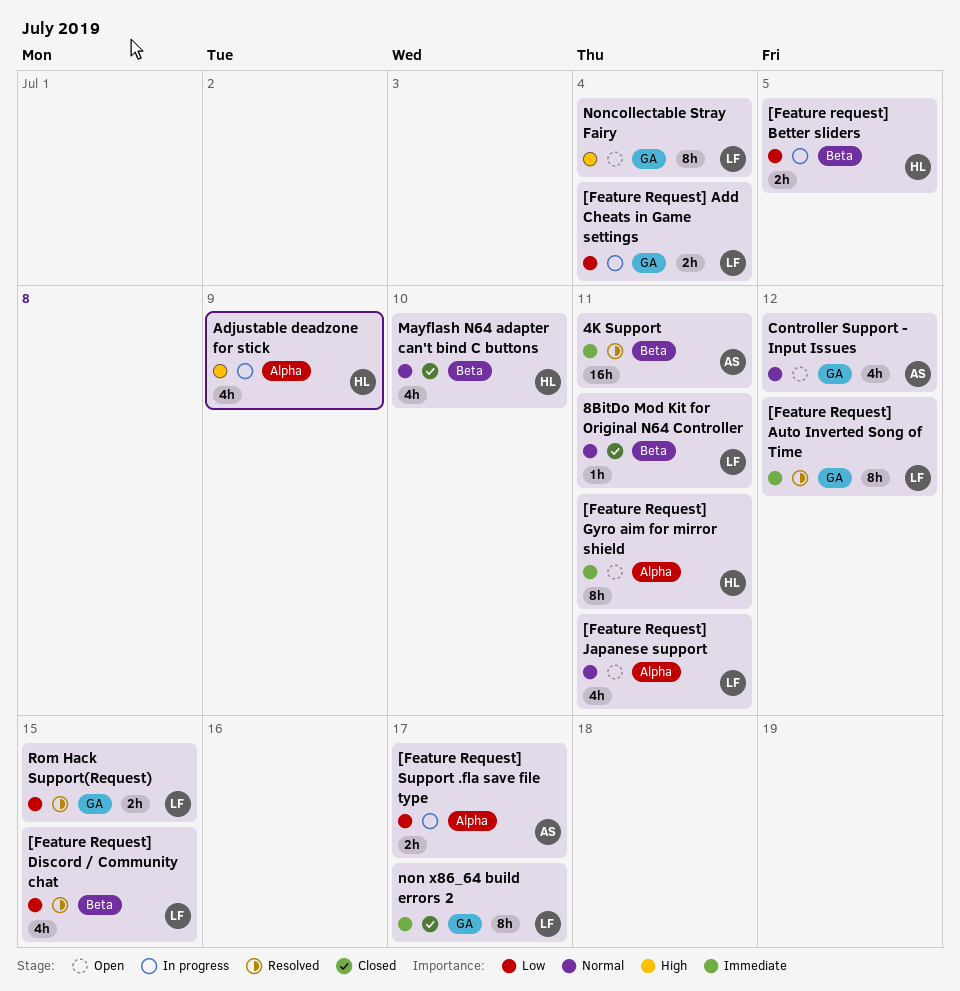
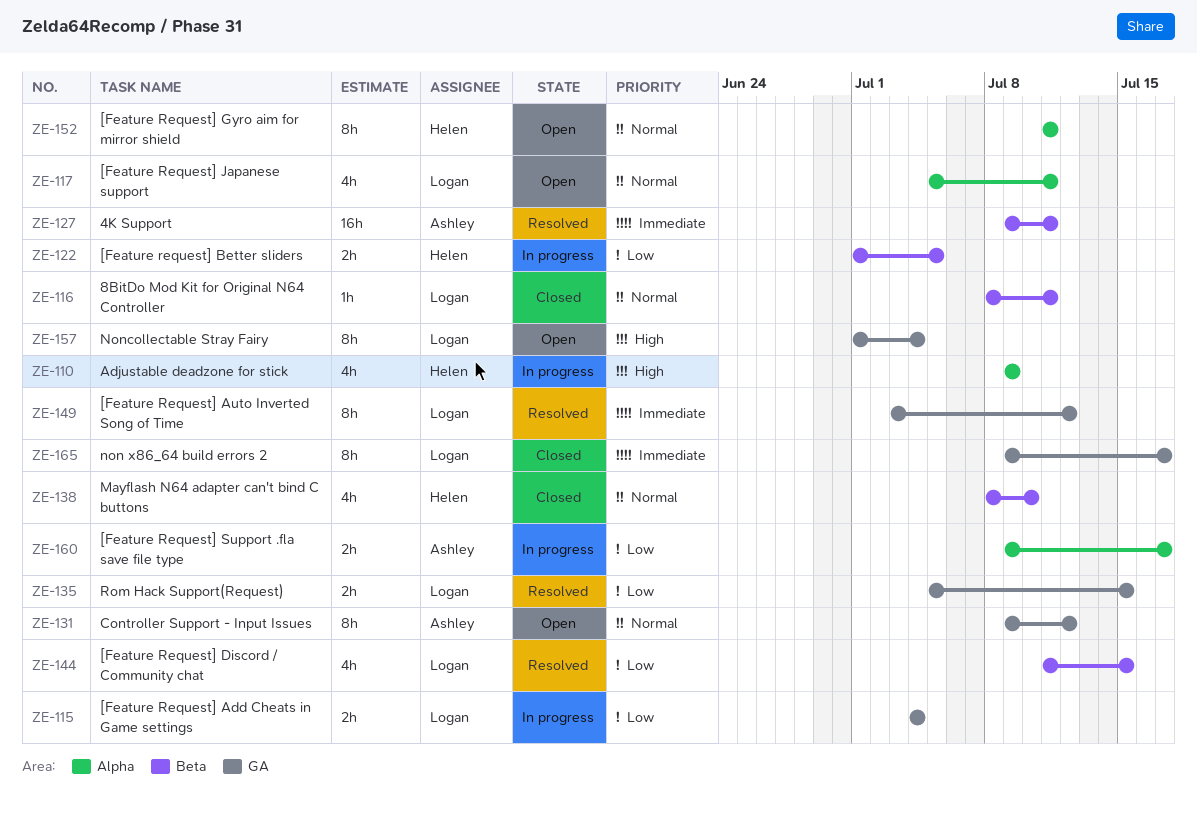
[Feature Request] Gyro aim for mirror shield, priority: Immediate -> Normal
Controller Support - Input Issues, estimate: 4h -> 8h

